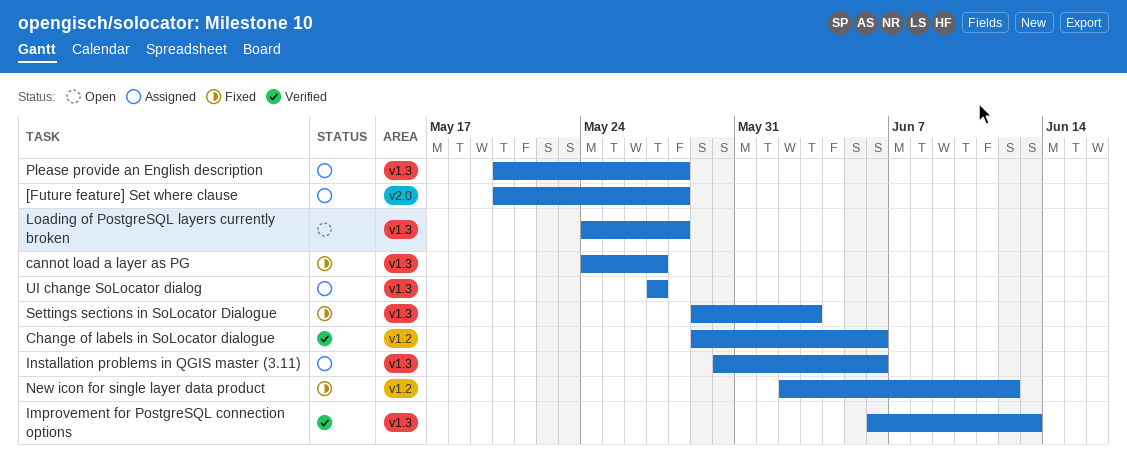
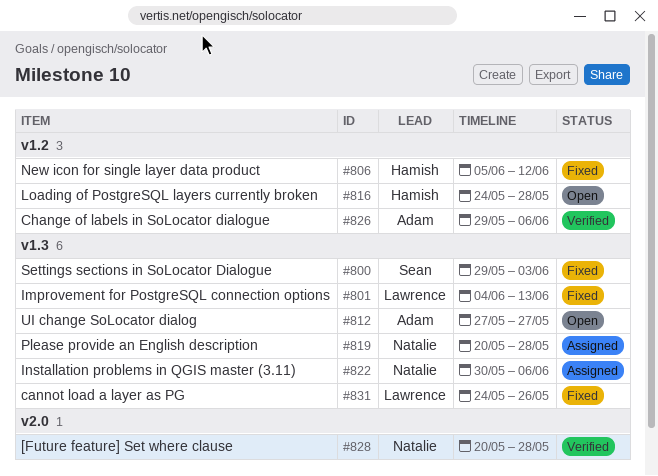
[Future feature] Set where clause, status: Assigned -> Verified
cannot load a layer as PG, due: May 27 -> May 26
Improvement for PostgreSQL connection options, status: Verified -> Fixed
Improvement for PostgreSQL connection options, start: Jun 6 -> Jun 4
Loading of PostgreSQL layers currently broken, label: v1.3 -> v1.2
New icon for single layer data product, start: Jun 2 -> Jun 5
UI change SoLocator dialog, status: Assigned -> Open

